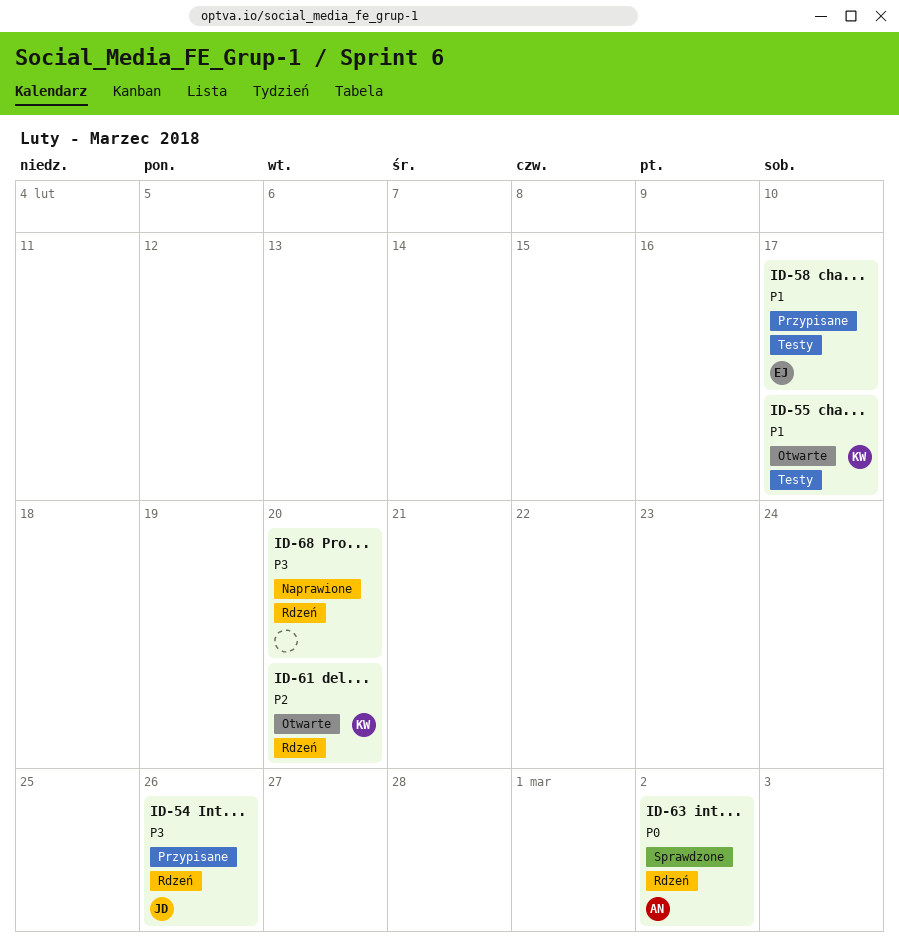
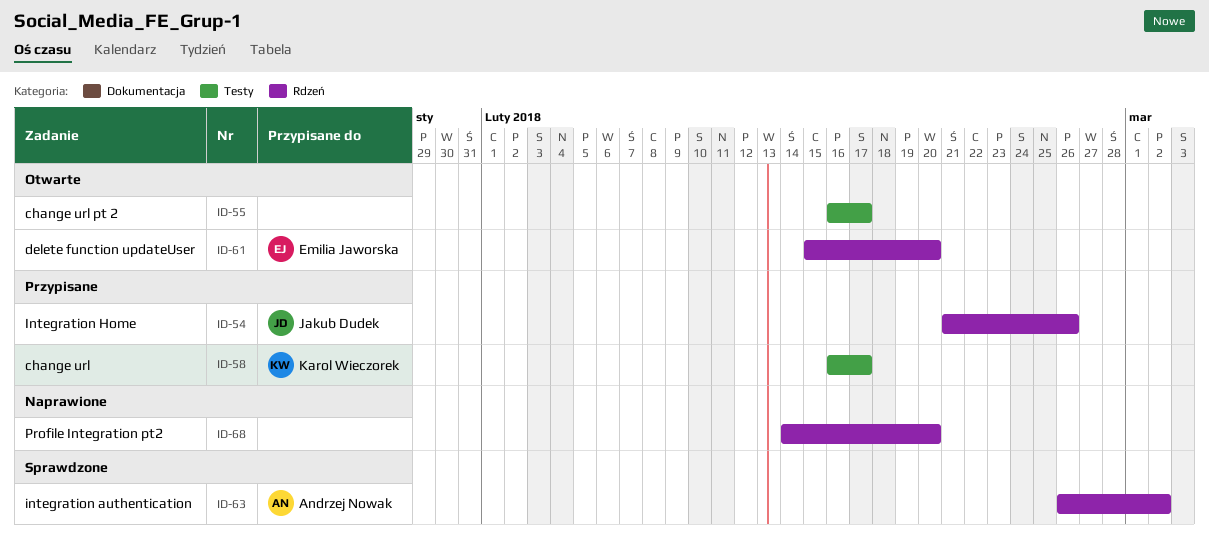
ID-55, owner: Karol Wieczorek -> none
ID-58, owner: Emilia Jaworska -> Karol Wieczorek
ID-61, owner: Karol Wieczorek -> Emilia Jaworska

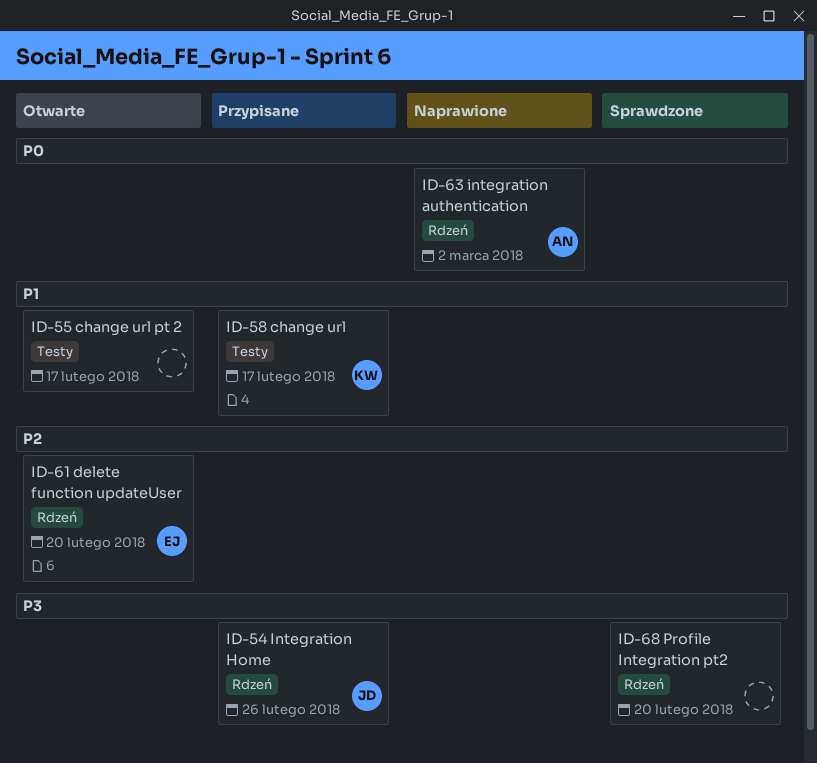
ID-63, status: Sprawdzone -> Naprawione
ID-68, status: Naprawione -> Sprawdzone

